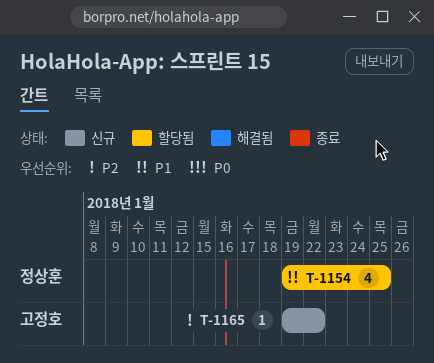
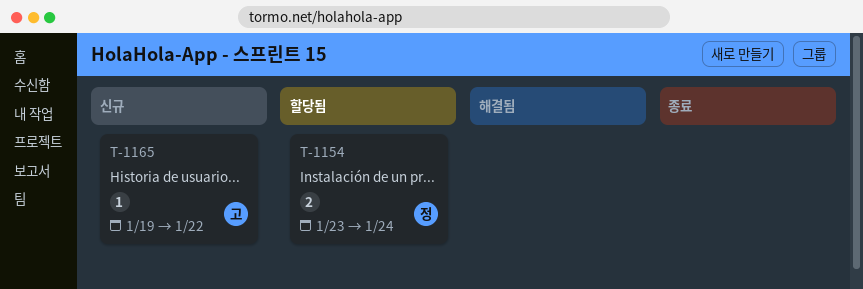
T-1154, estimate: 4 -> 2
T-1154, start: Jan 19 -> Jan 23
T-1154, due: Jan 25 -> Jan 24

